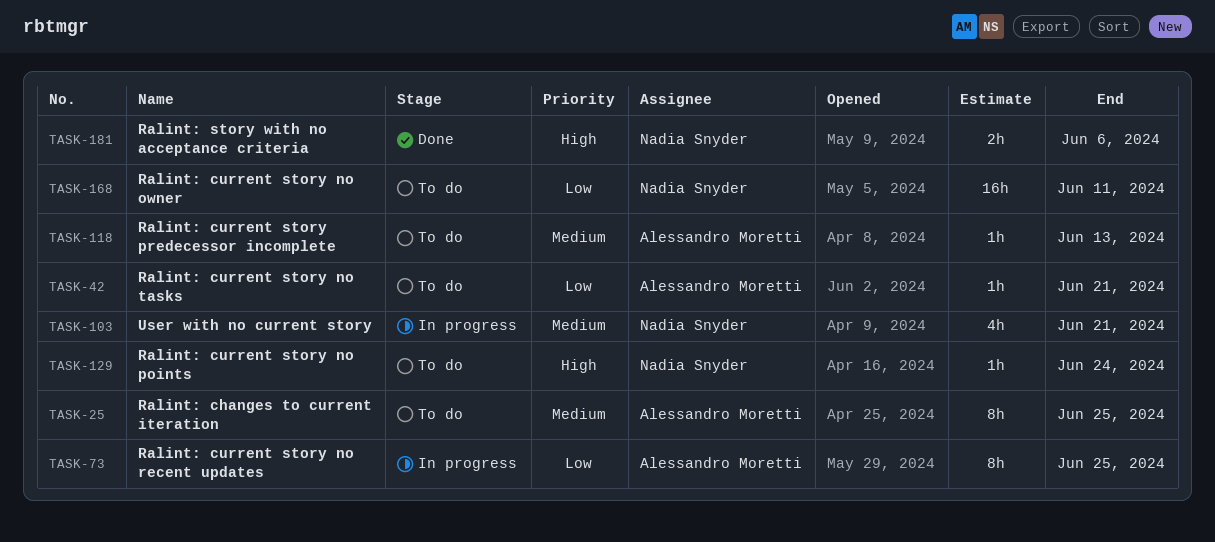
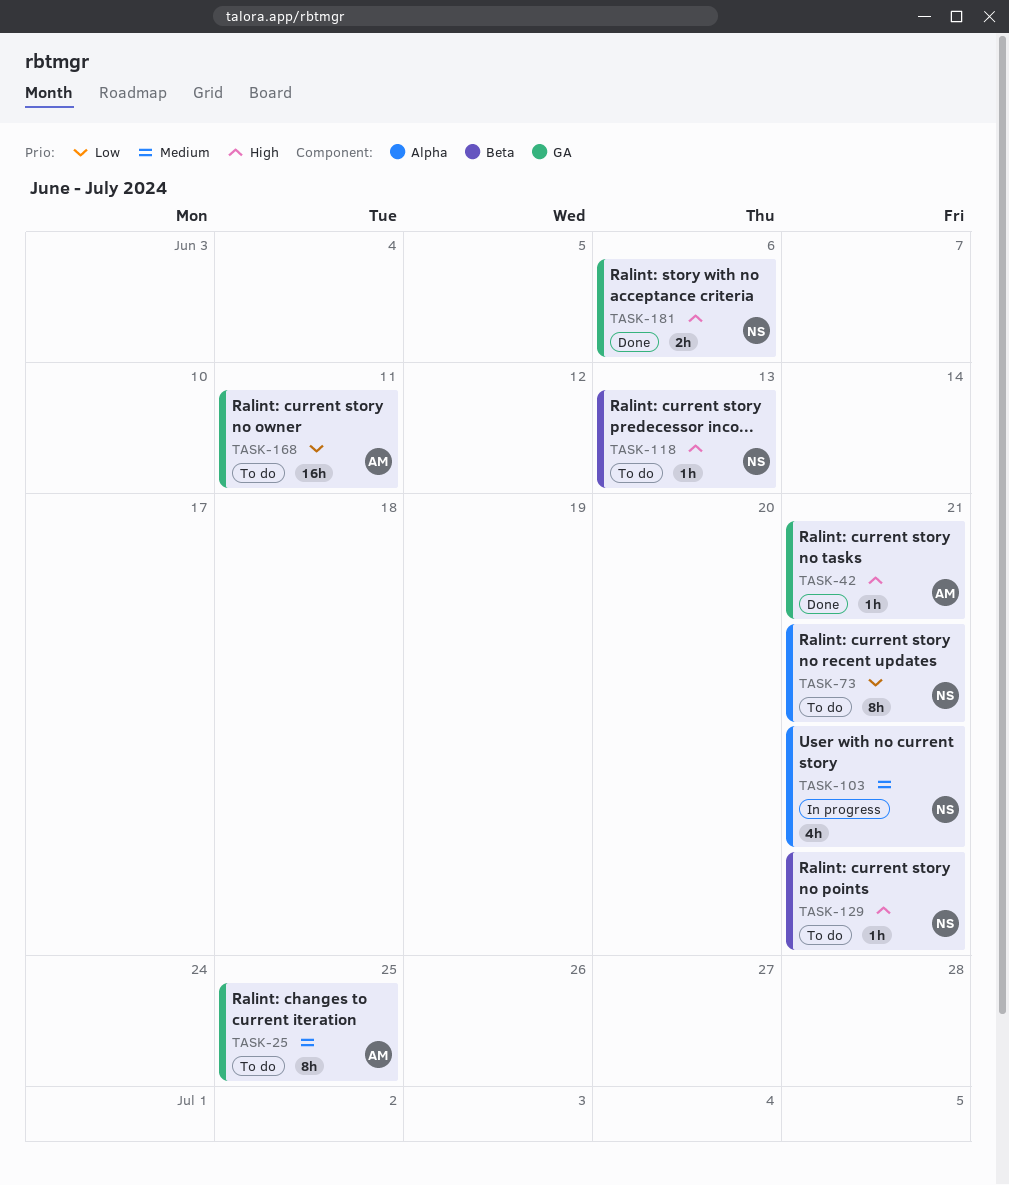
TASK-42, status: To do -> Done
TASK-42, priority: Low -> High
TASK-73, status: In progress -> To do
TASK-73, owner: Alessandro Moretti -> Nadia Snyder
TASK-73, due: Jun 25 -> Jun 21
TASK-118, owner: Alessandro Moretti -> Nadia Snyder
TASK-118, priority: Medium -> High
TASK-129, due: Jun 24 -> Jun 21
TASK-168, owner: Nadia Snyder -> Alessandro Moretti

